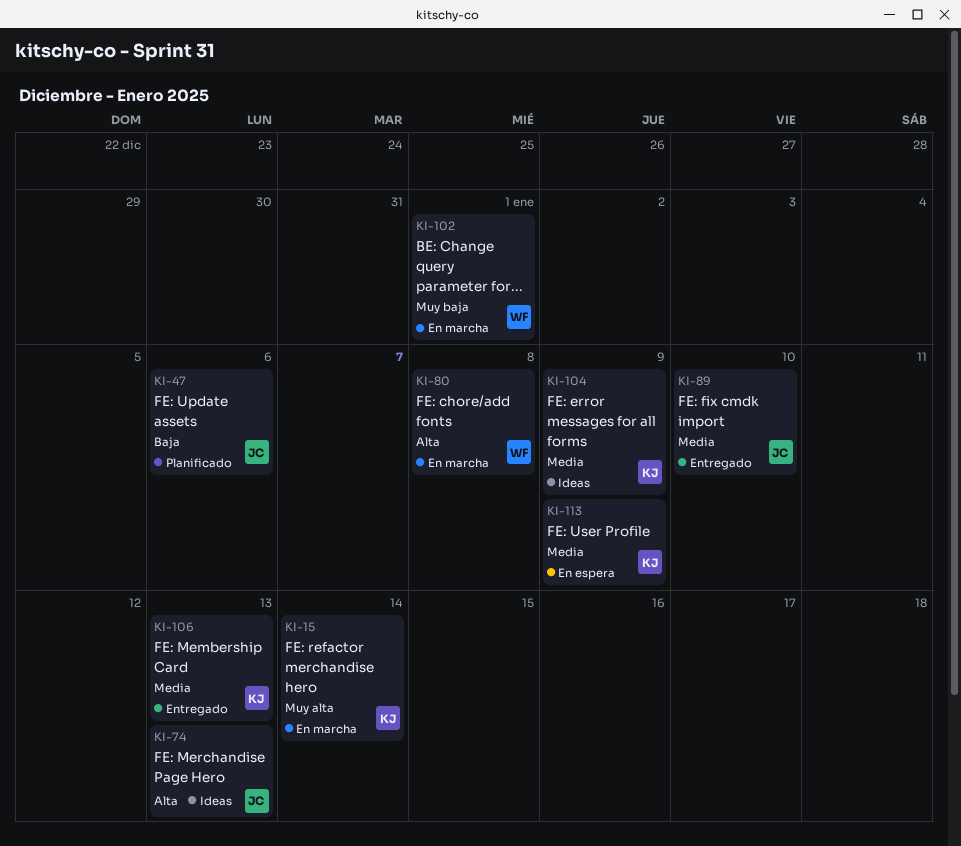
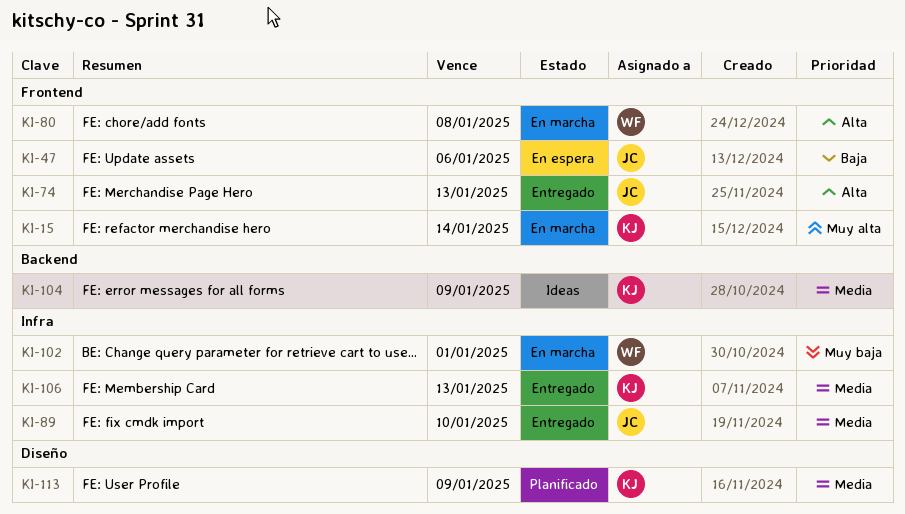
KI-47, status: Planificado -> En espera
KI-74, status: Ideas -> Entregado
KI-113, status: En espera -> Planificado

